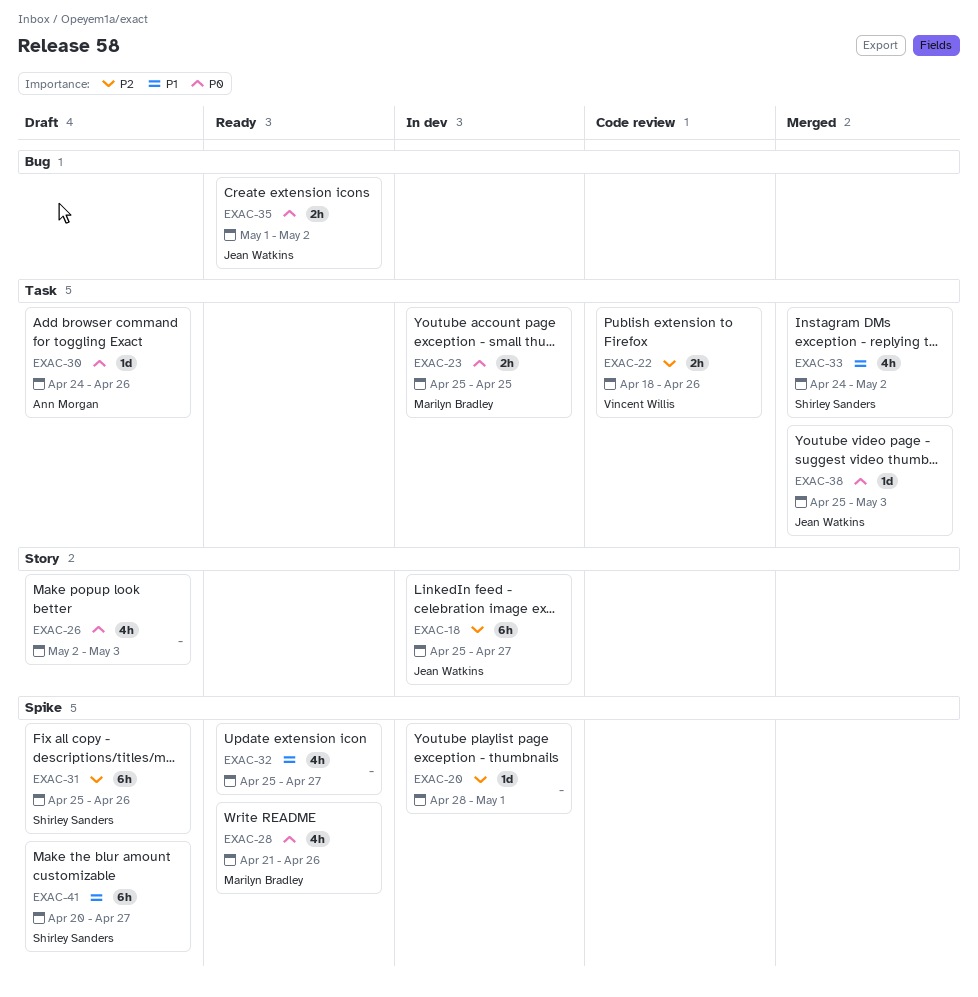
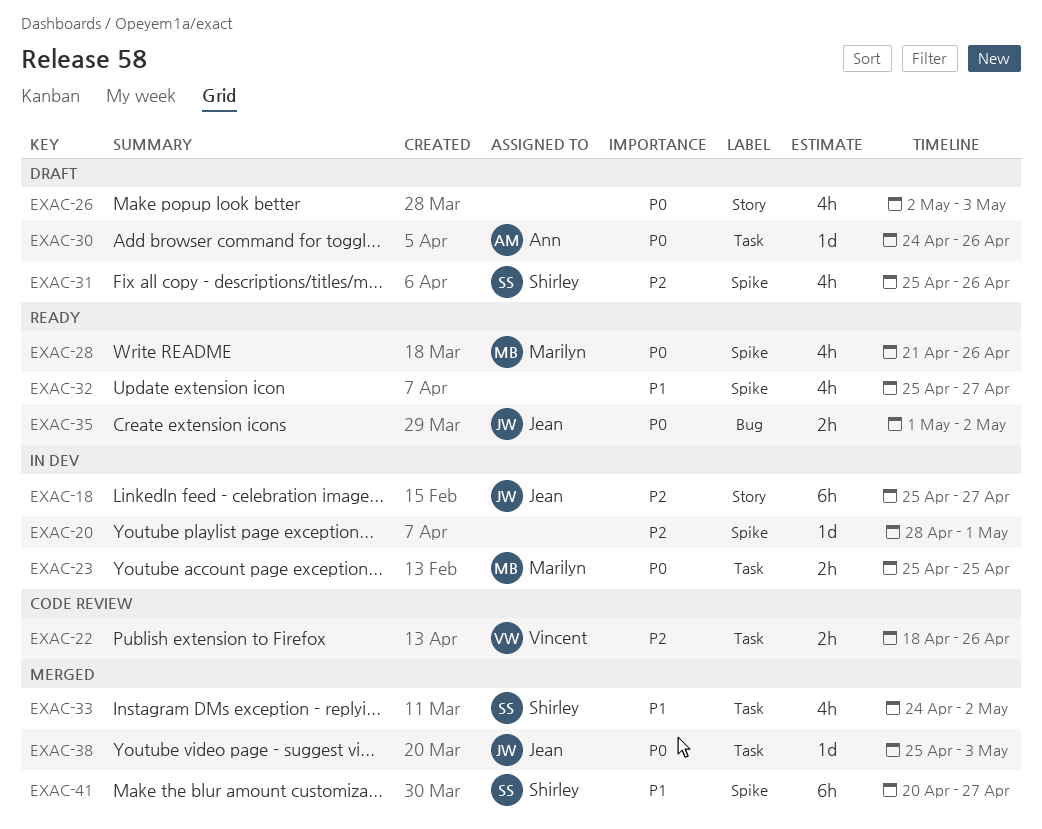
EXAC-31, estimate: 6h -> 4h
EXAC-41, status: Draft -> Merged

